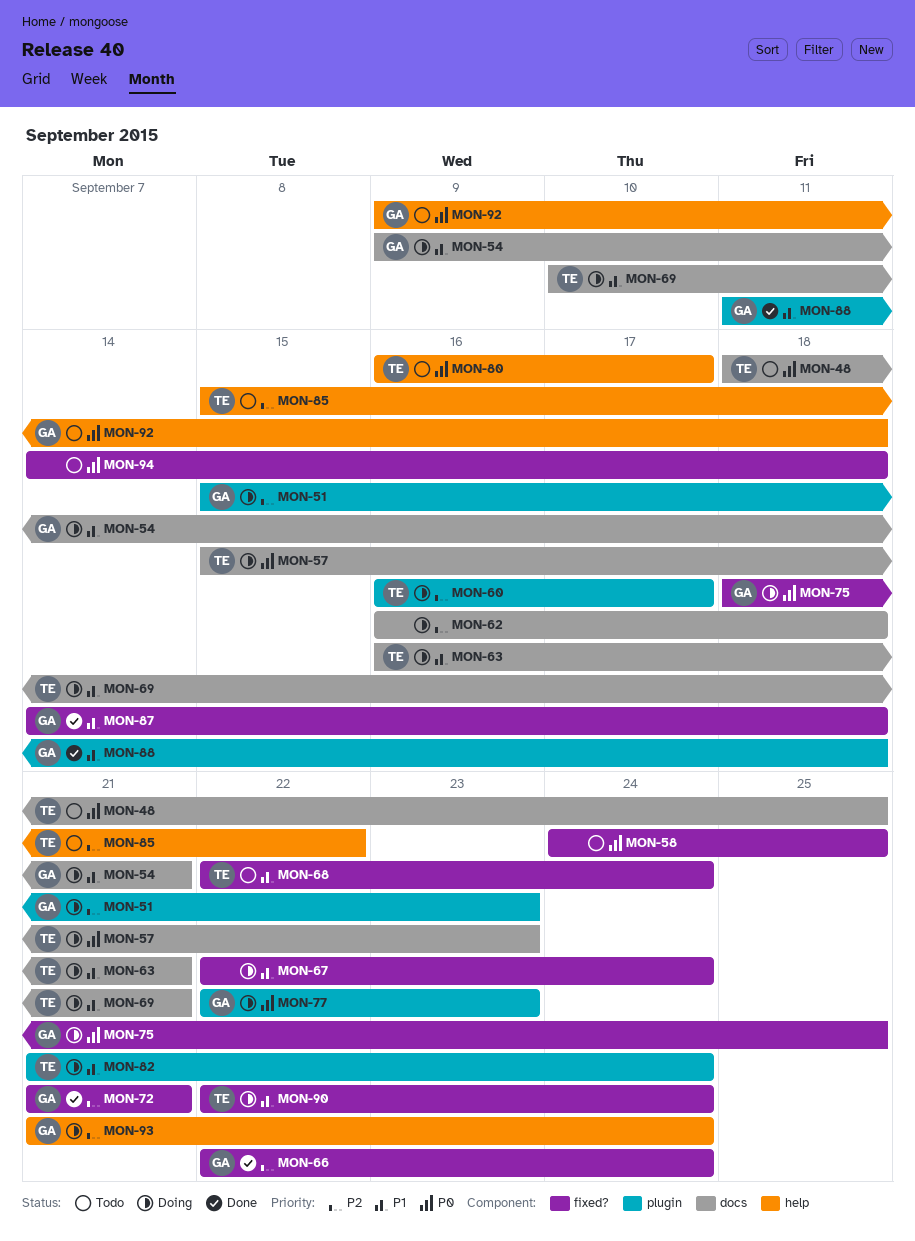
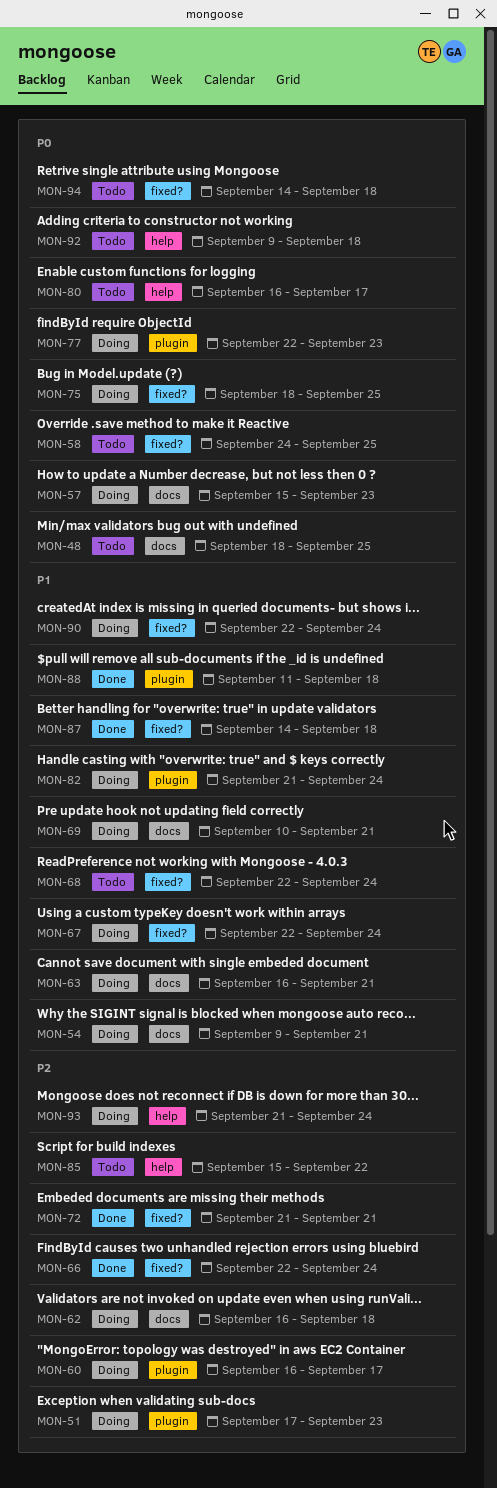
MON-51, start: Sep 15 -> Sep 17

